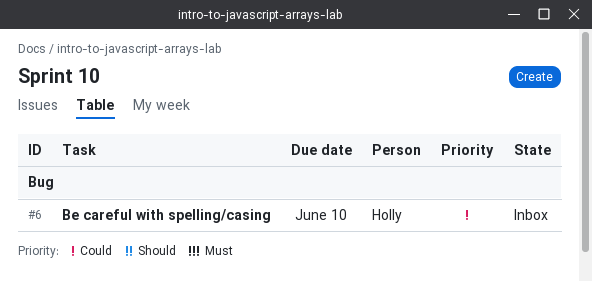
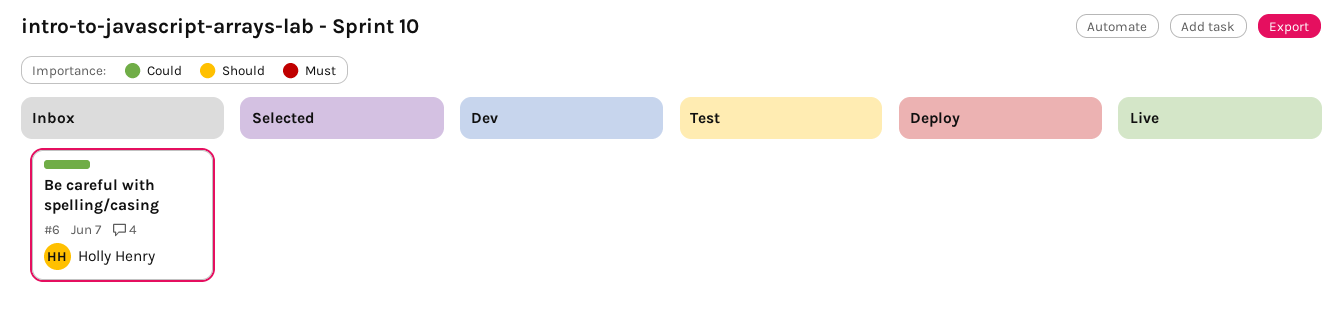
#6, due: Jun 10 -> Jun 7

